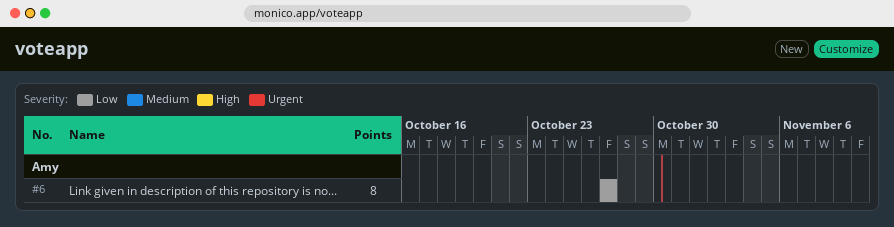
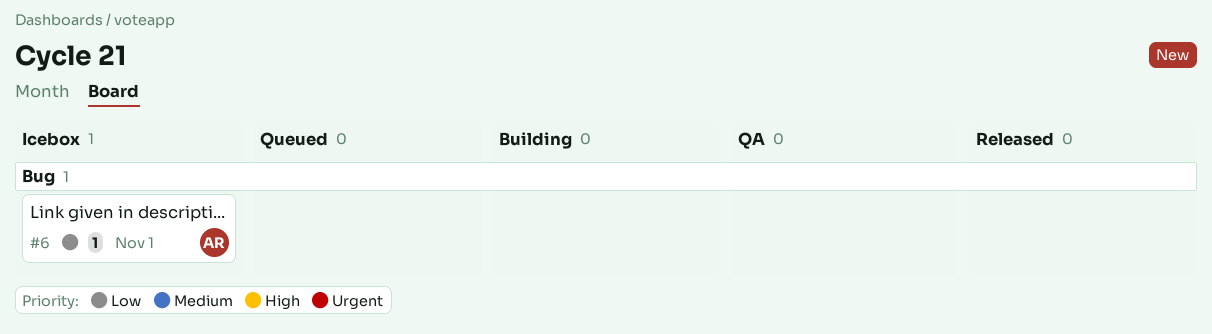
#6, estimate: 8 -> 1
#6, due: Oct 27 -> Nov 1

